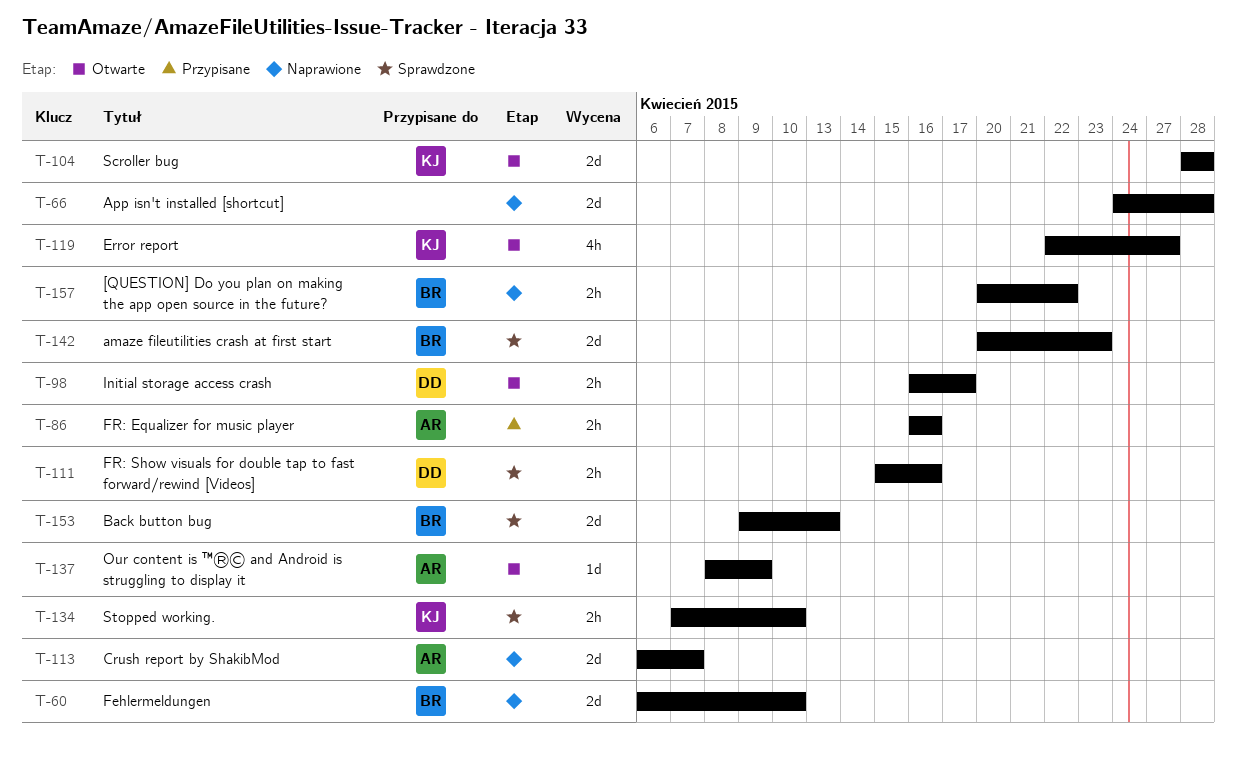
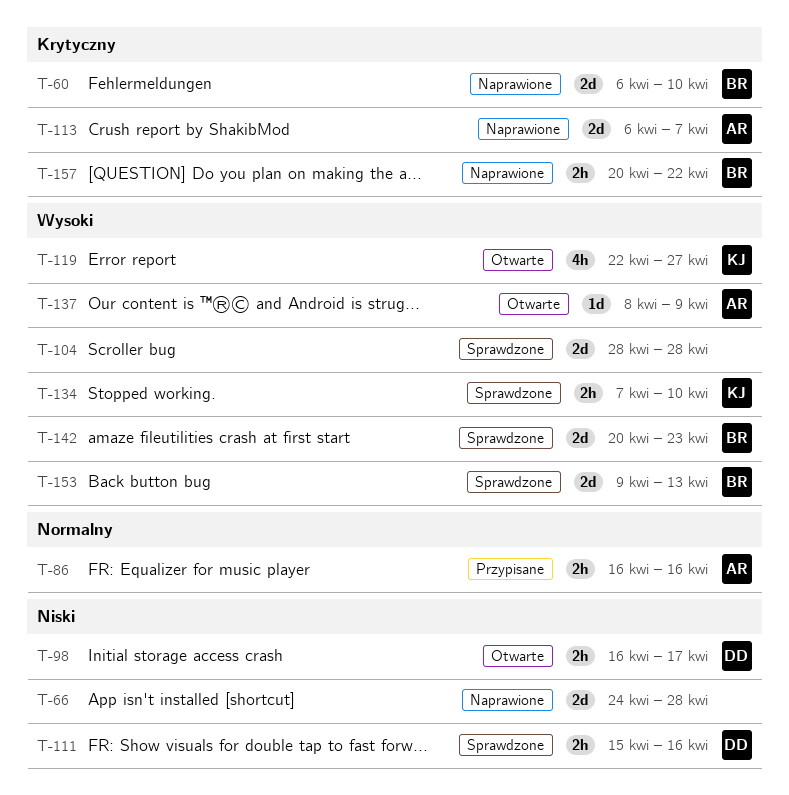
T-104, status: Otwarte -> Sprawdzone
T-104, owner: KJ -> none

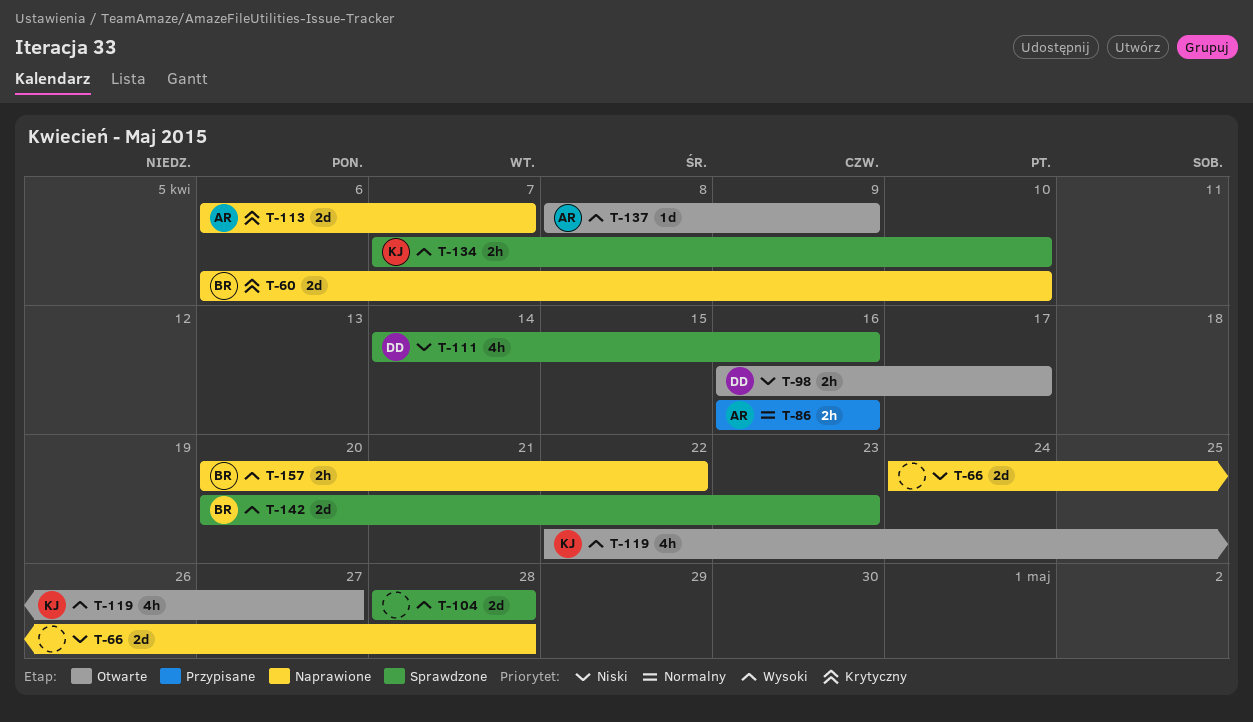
T-111, estimate: 2h -> 4h
T-111, start: Apr 15 -> Apr 14
T-153: present -> none
T-157, priority: Krytyczny -> Wysoki

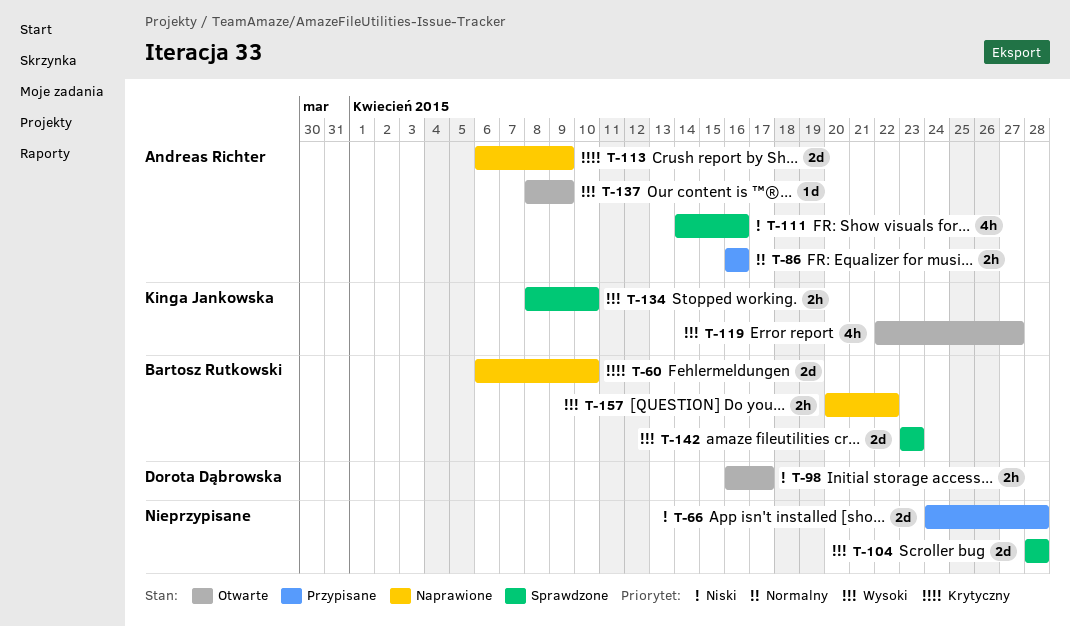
T-66, status: Naprawione -> Przypisane
T-111, owner: Dorota Dąbrowska -> Andreas Richter
T-113, due: Apr 7 -> Apr 9
T-134, start: Apr 7 -> Apr 8
T-142, start: Apr 20 -> Apr 23

